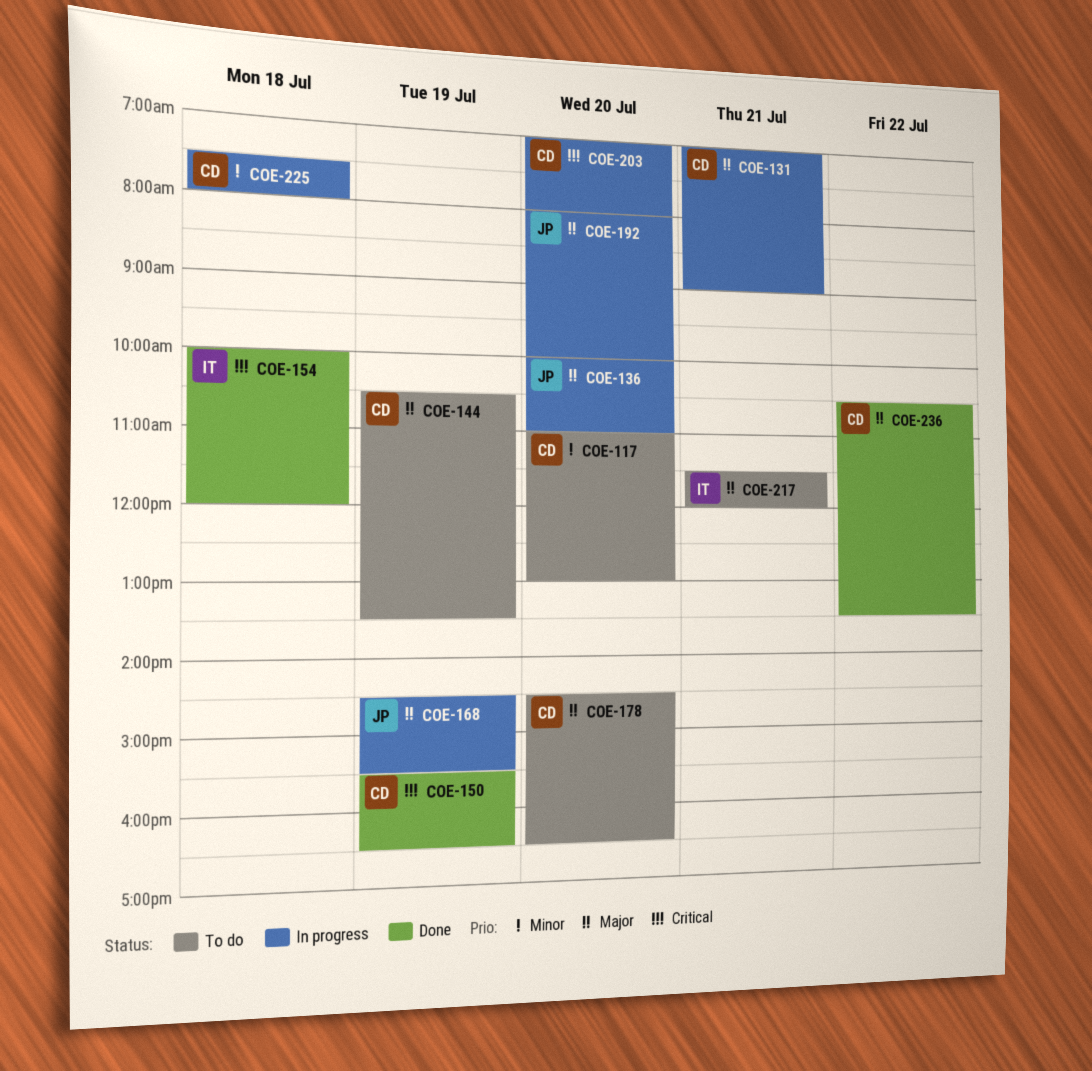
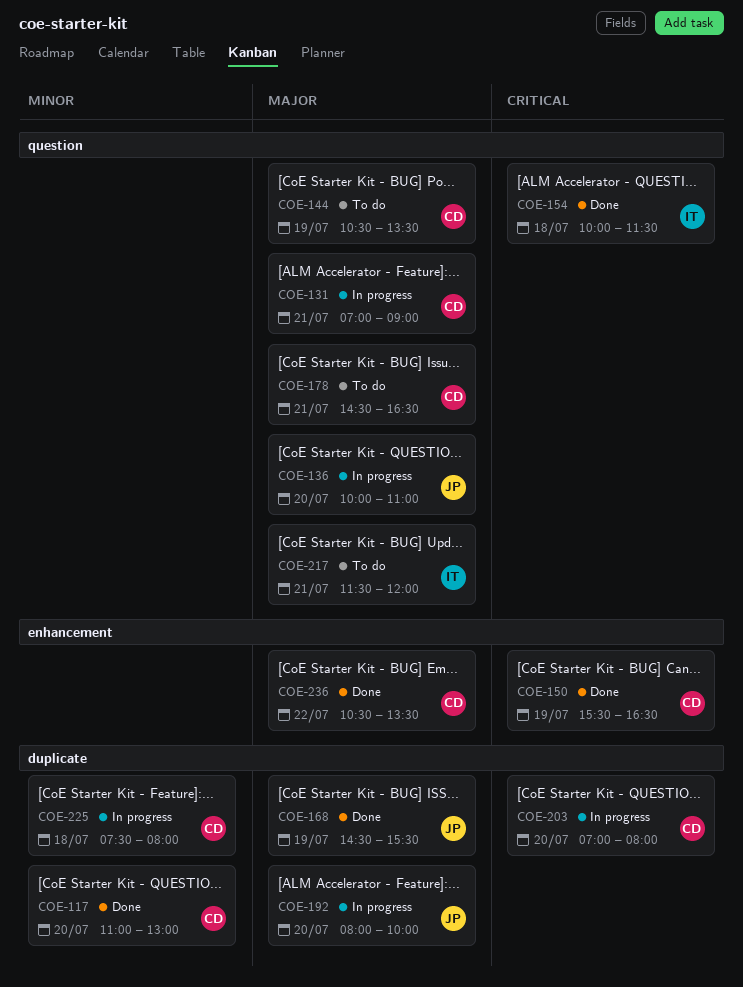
COE-117, status: To do -> Done
COE-154, ends: 12:00 -> 11:30
COE-168, status: In progress -> Done
COE-178, day: Jul 20 -> Jul 21

